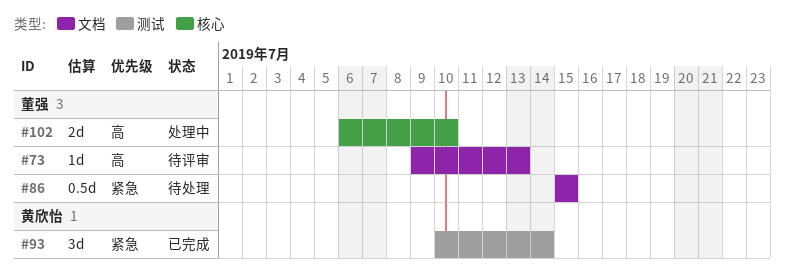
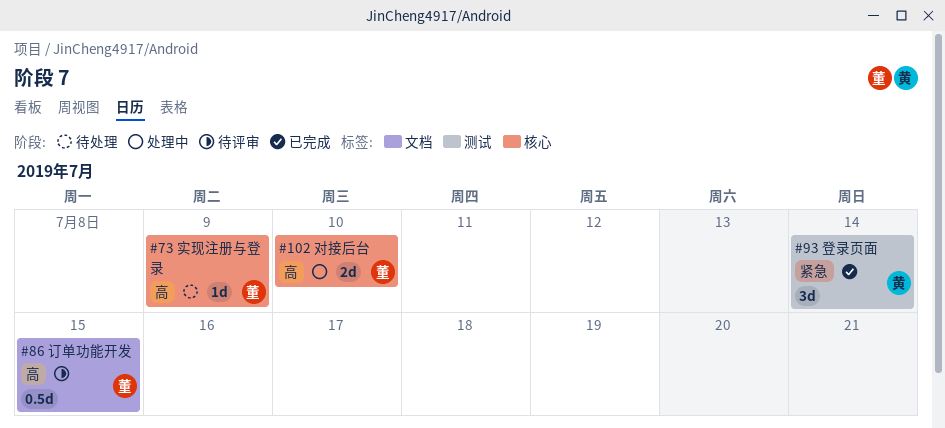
#73, status: 待评审 -> 待处理
#73, label: 文档 -> 核心
#73, due: Jul 13 -> Jul 9
#86, status: 待处理 -> 待评审
#86, priority: 紧急 -> 高

